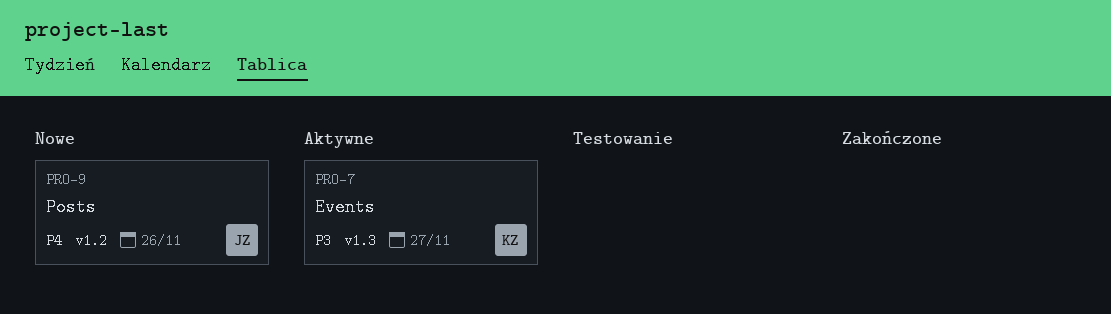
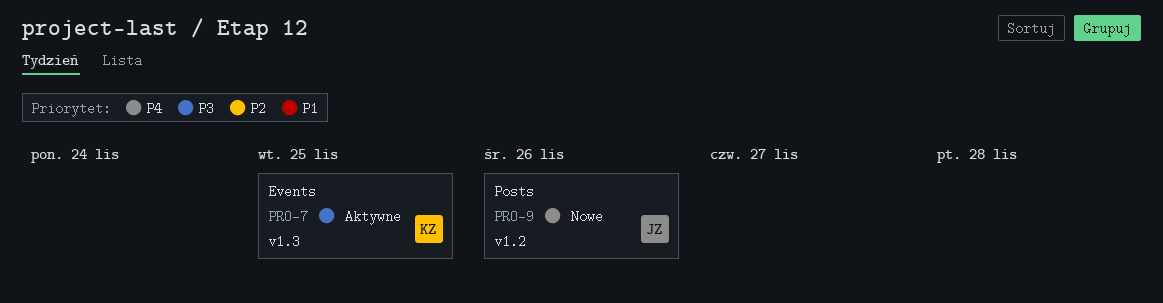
PRO-7, due: Nov 27 -> Nov 25

